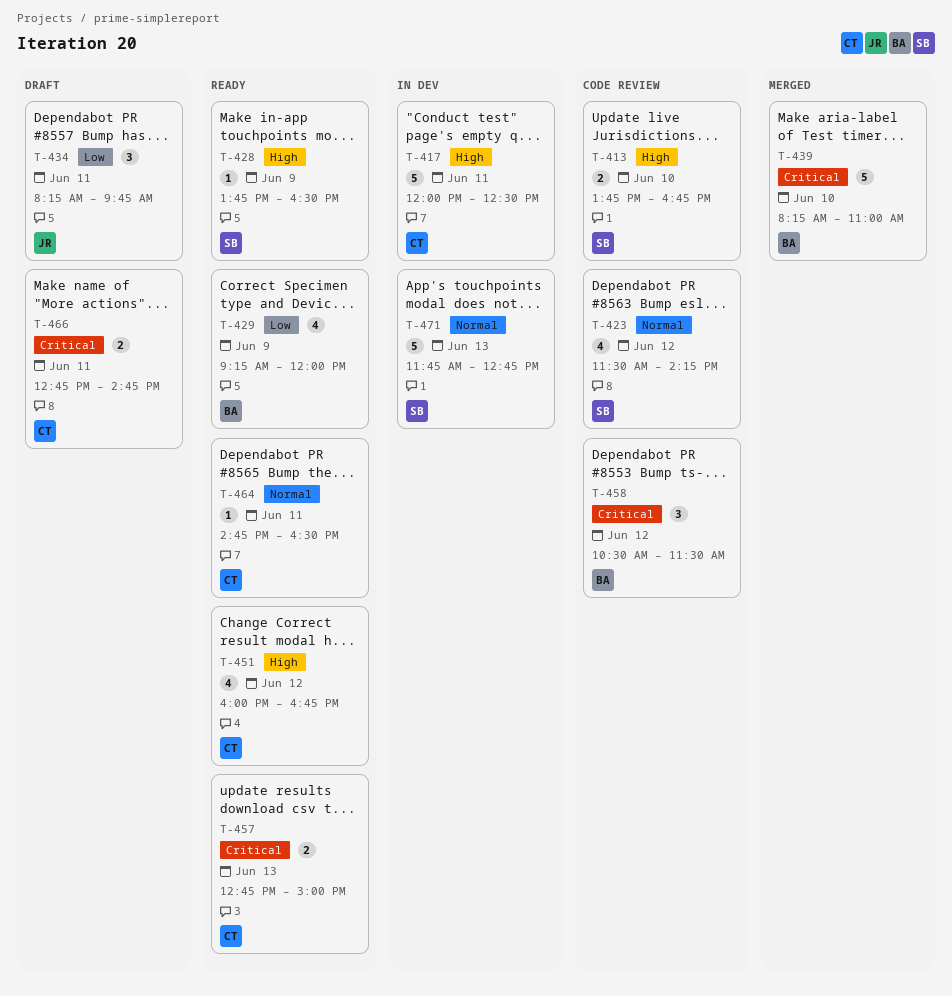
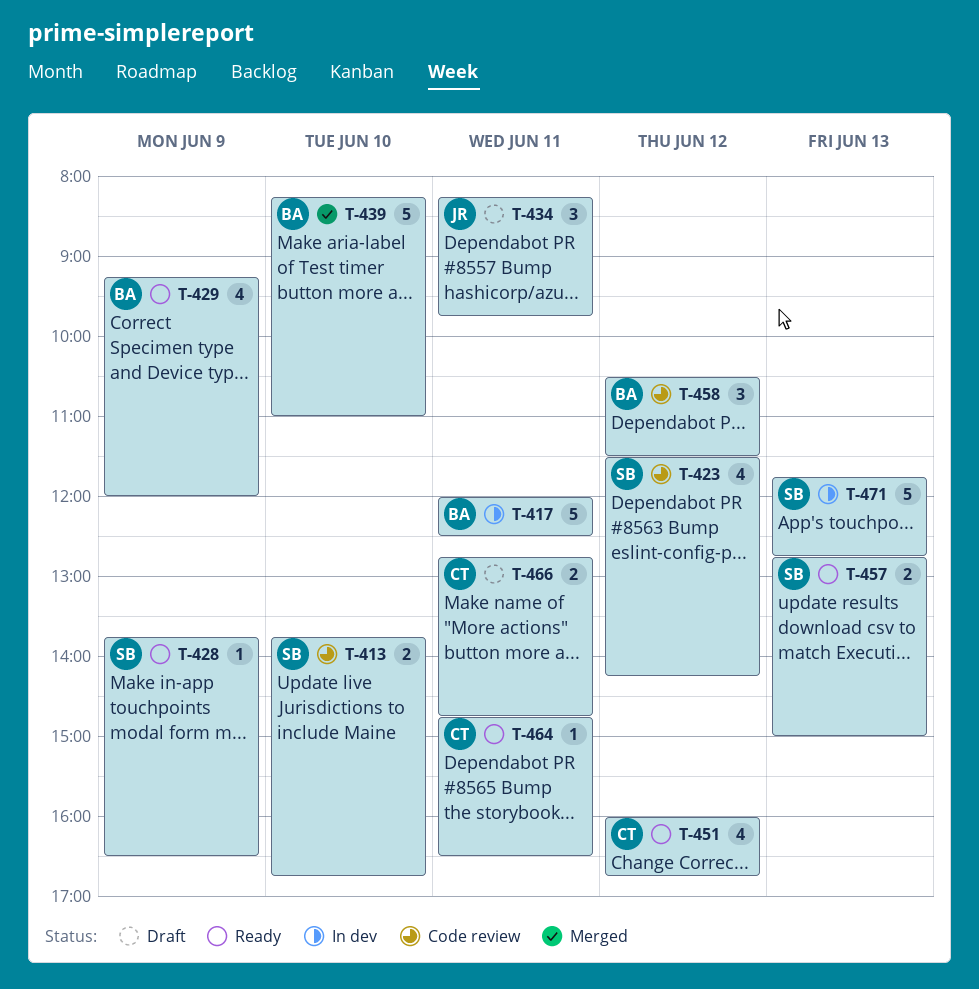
T-417, owner: CT -> BA
T-457, owner: CT -> SB

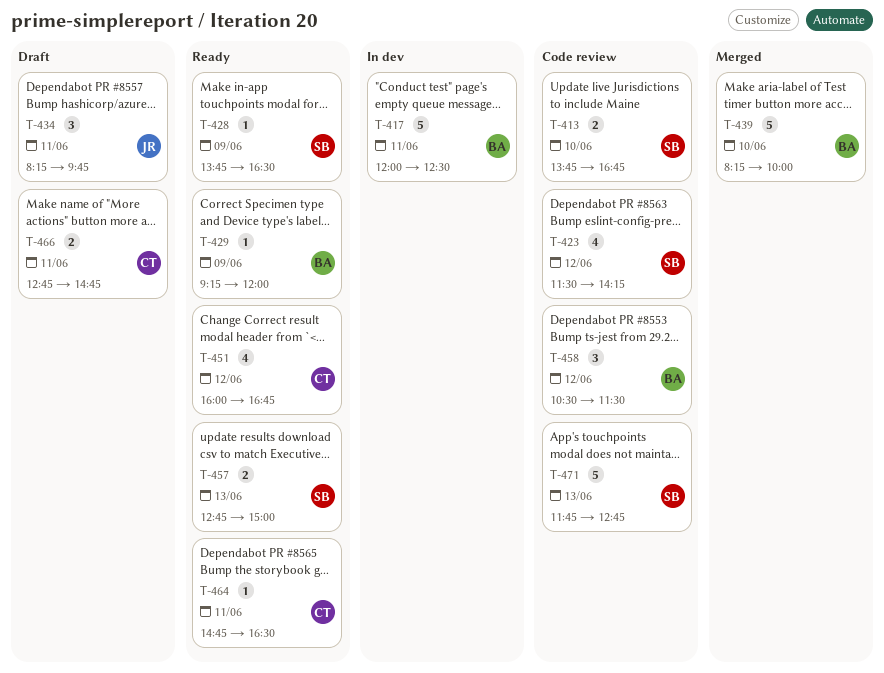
T-429, estimate: 4 -> 1
T-439, ends: 11:00 -> 10:00
T-471, status: In dev -> Code review

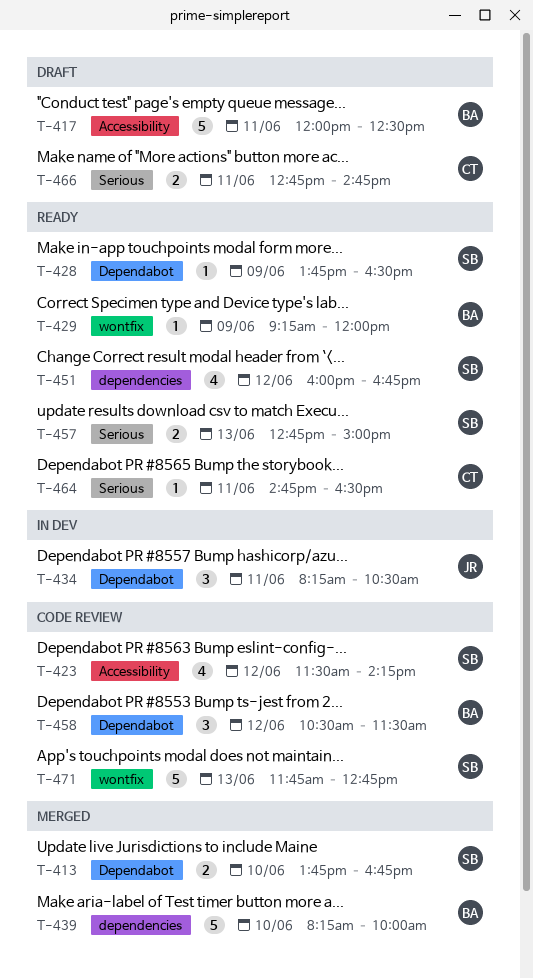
T-413, status: Code review -> Merged
T-417, status: In dev -> Draft
T-434, status: Draft -> In dev
T-434, ends: 09:45 -> 10:30
T-451, owner: CT -> SB

